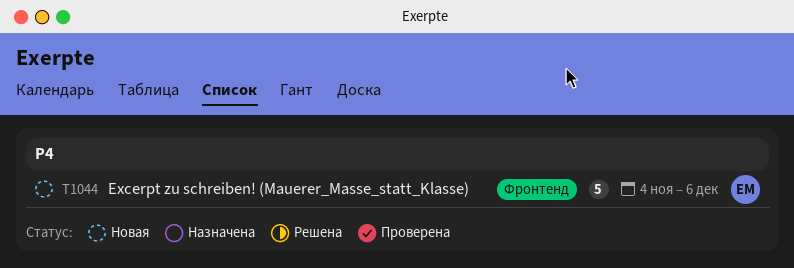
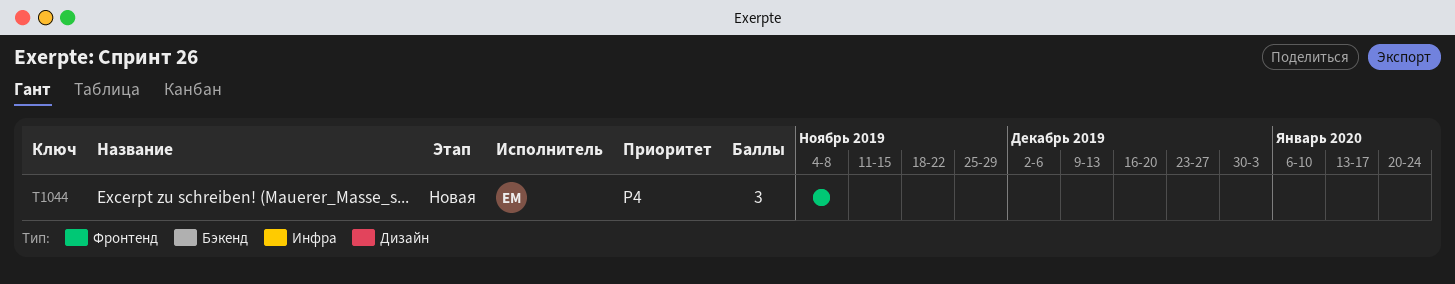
T1044, estimate: 5 -> 3
T1044, due: Dec 6 -> Nov 8

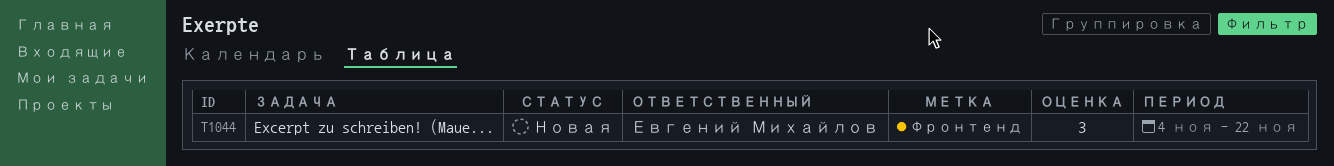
T1044, due: Nov 8 -> Nov 22

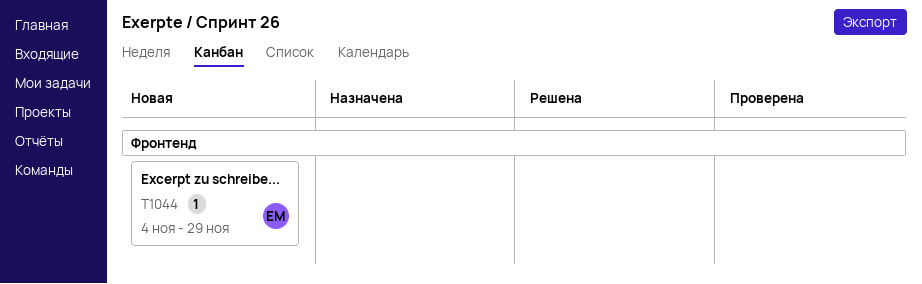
T1044, estimate: 3 -> 1
T1044, due: Nov 22 -> Nov 29

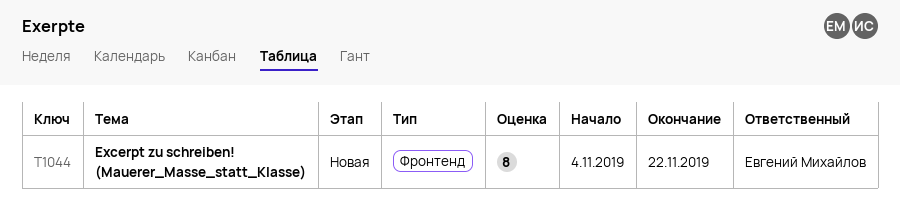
T1044, estimate: 1 -> 8
T1044, due: Nov 29 -> Nov 22

